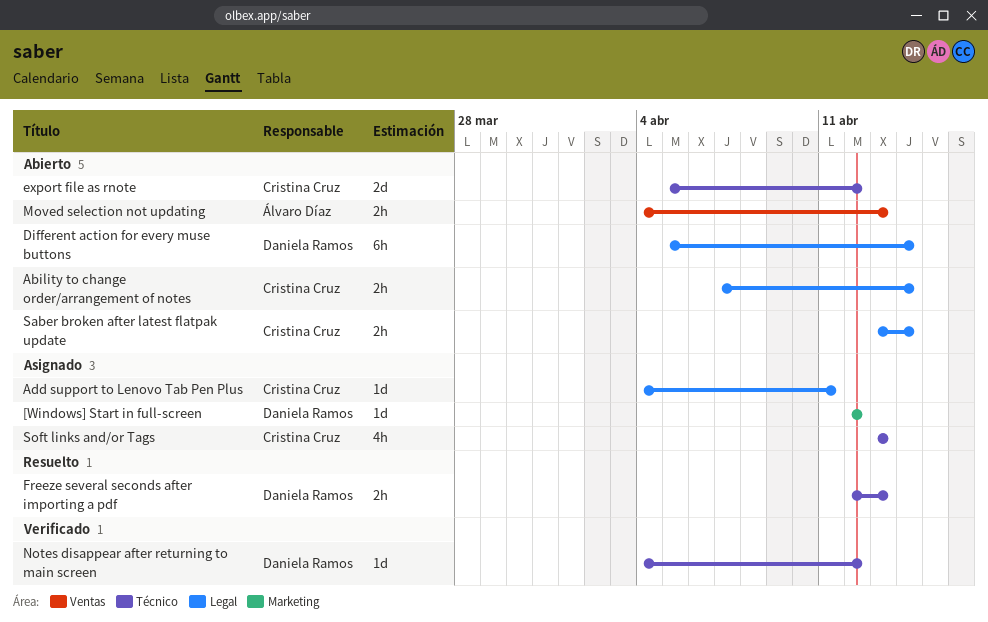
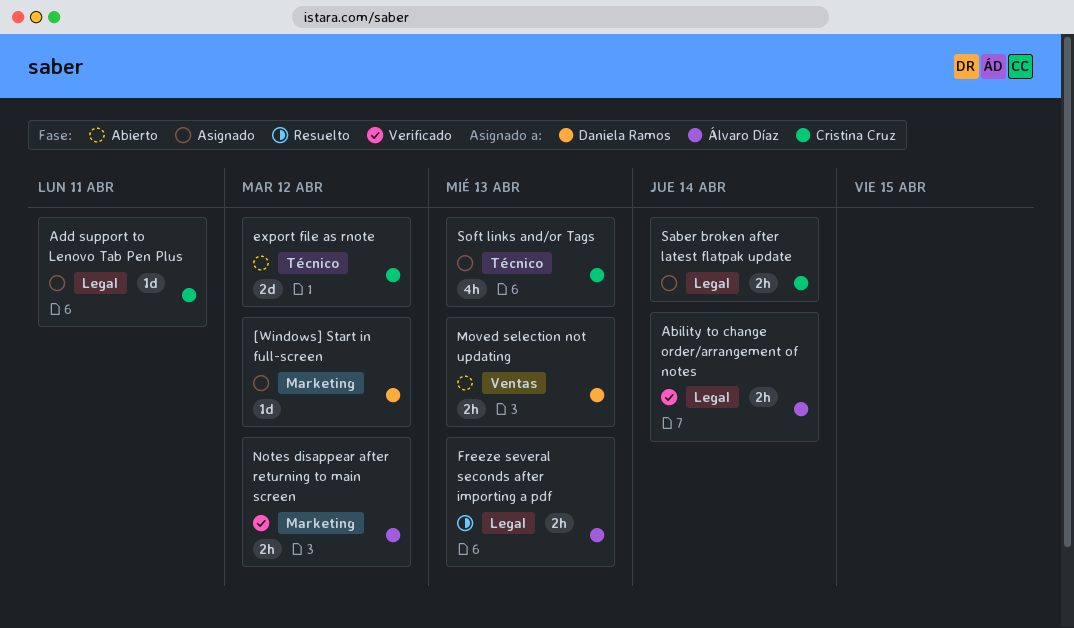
Ability to change order/arrangement of notes, status: Abierto -> Verificado
Ability to change order/arrangement of notes, owner: Cristina Cruz -> Álvaro Díaz
Different action for every muse buttons: present -> none
Freeze several seconds after importing a pdf, owner: Daniela Ramos -> Álvaro Díaz
Freeze several seconds after importing a pdf, label: Técnico -> Legal
Moved selection not updating, owner: Álvaro Díaz -> Daniela Ramos
Notes disappear after returning to main screen, owner: Daniela Ramos -> Álvaro Díaz
Notes disappear after returning to main screen, label: Técnico -> Marketing
Notes disappear after returning to main screen, estimate: 1d -> 2h
Saber broken after latest flatpak update, status: Abierto -> Asignado

